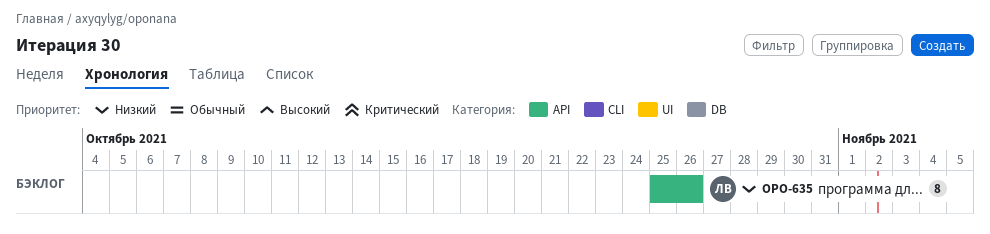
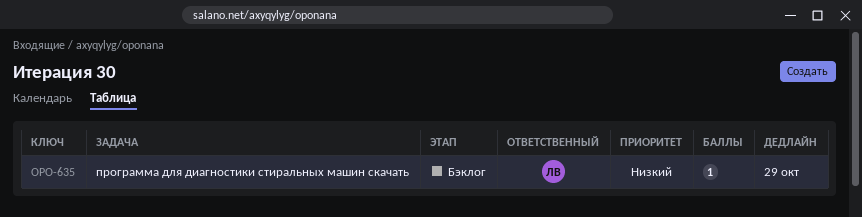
OPO-635, estimate: 8 -> 1
OPO-635, due: Oct 26 -> Oct 29

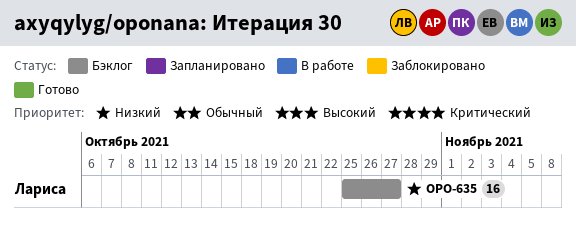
OPO-635, estimate: 1 -> 16
OPO-635, due: Oct 29 -> Oct 27

